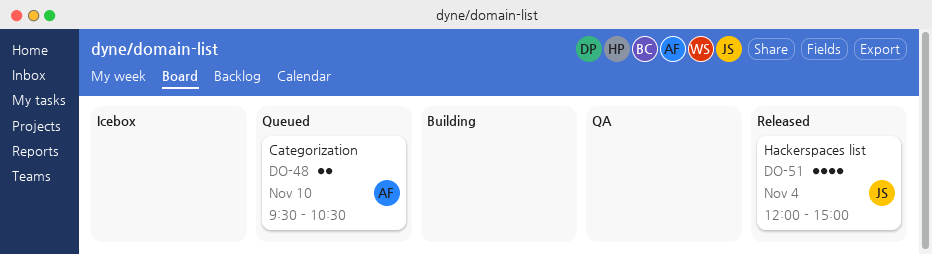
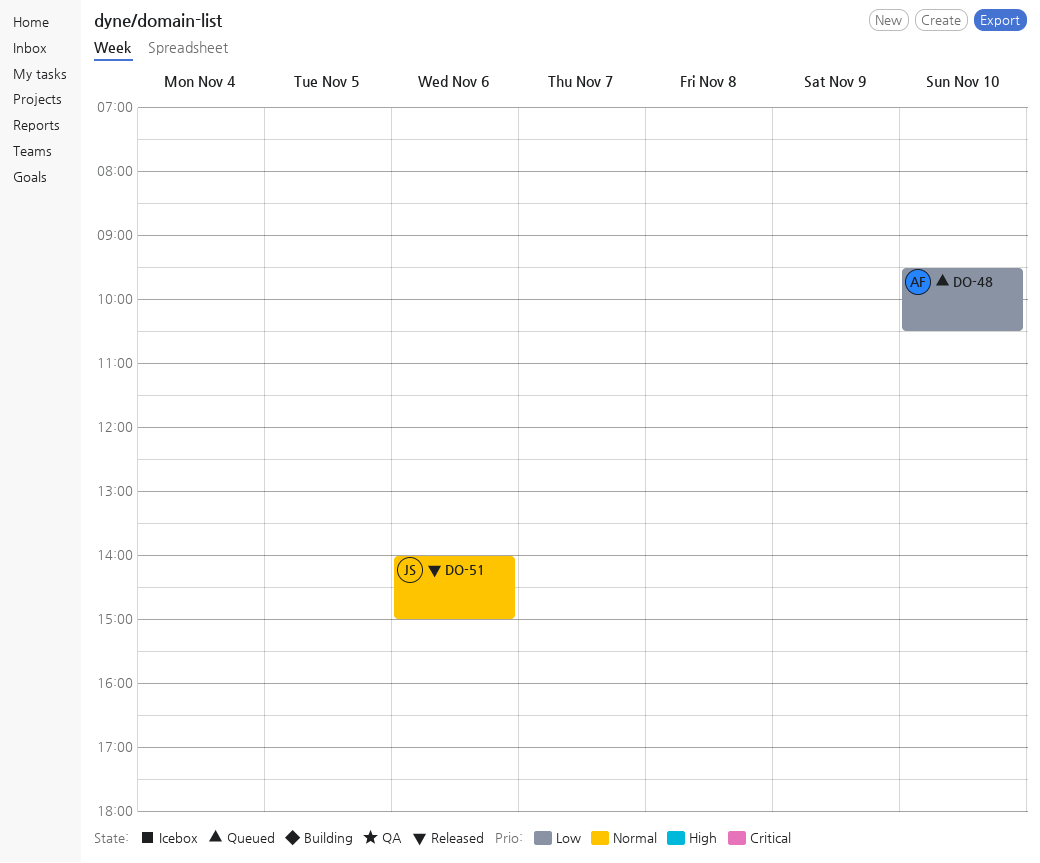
DO-51, day: Nov 4 -> Nov 6
DO-51, begins: 12:00 -> 14:00

